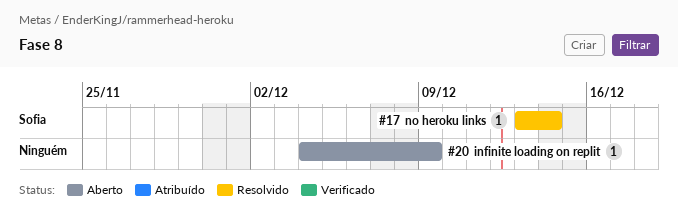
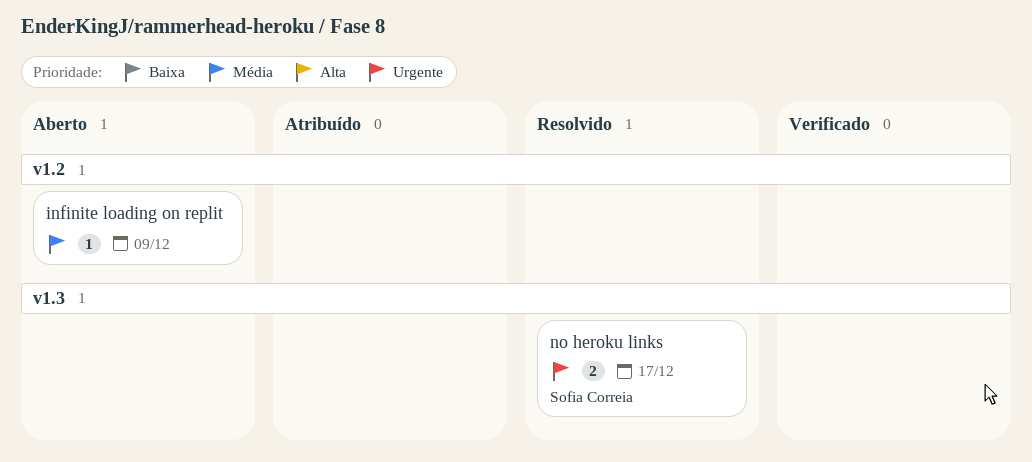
no heroku links, estimate: 1 -> 2
no heroku links, due: Dec 14 -> Dec 17

